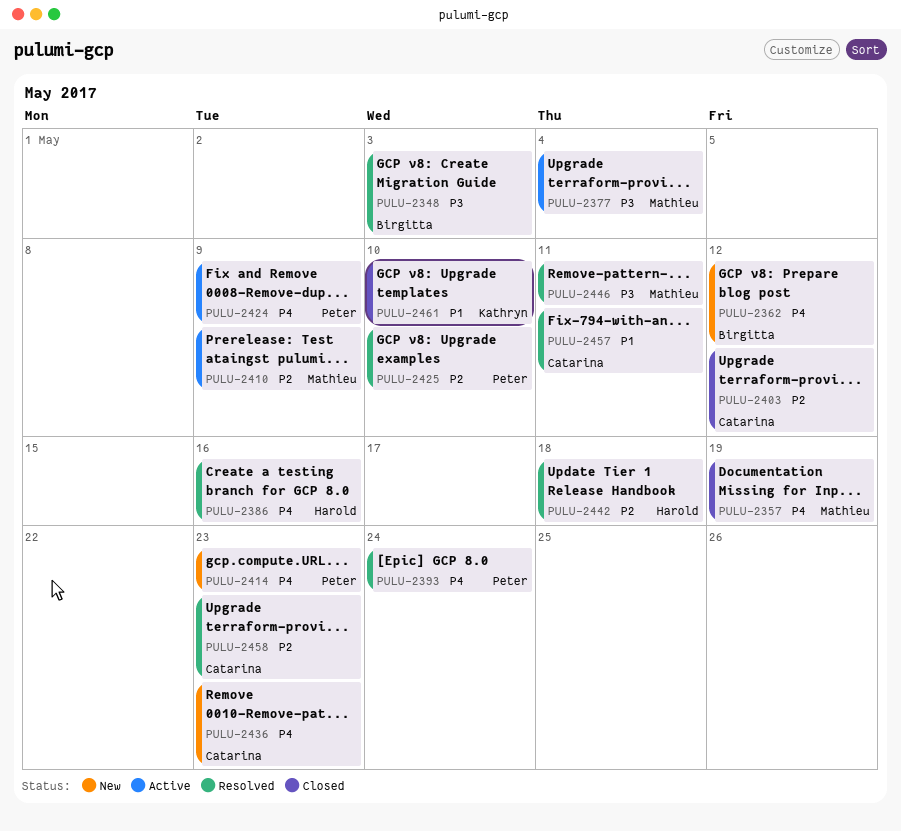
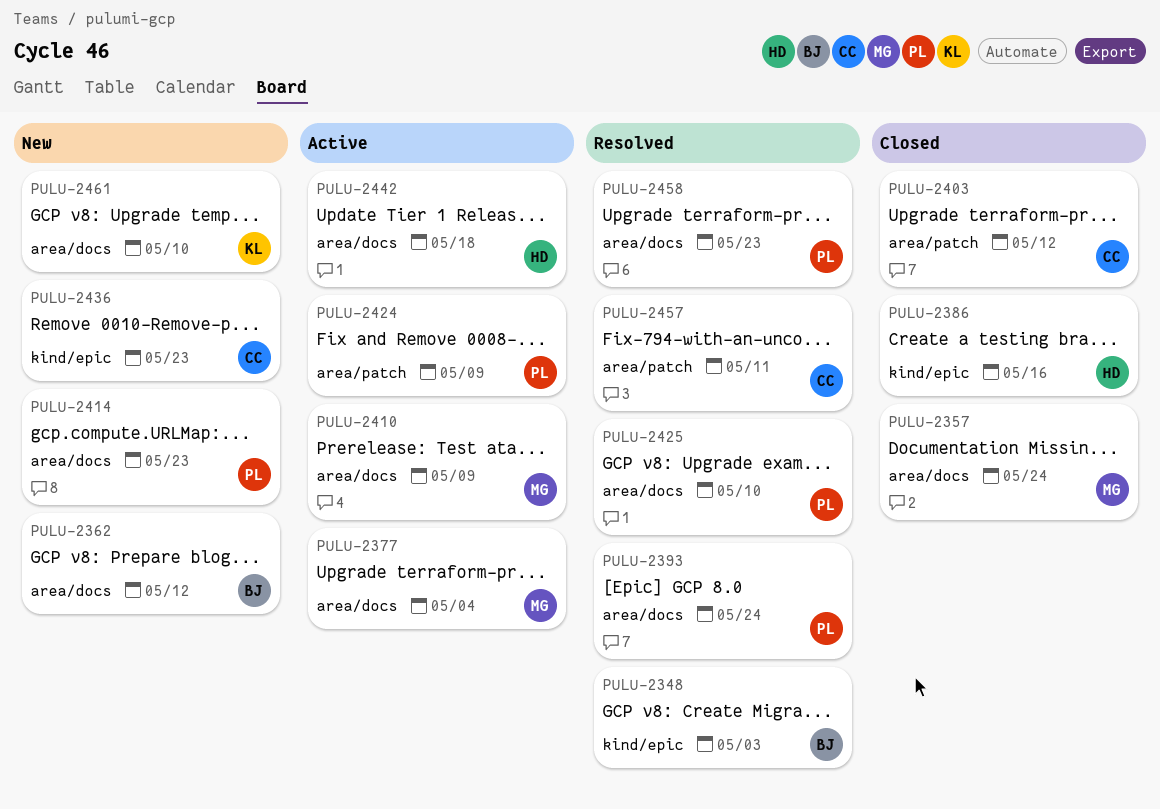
PULU-2357, due: May 19 -> May 24
PULU-2386, status: Resolved -> Closed
PULU-2442, status: Resolved -> Active
PULU-2446: present -> none
PULU-2458, owner: Catarina -> Peter
PULU-2461, status: Closed -> New

